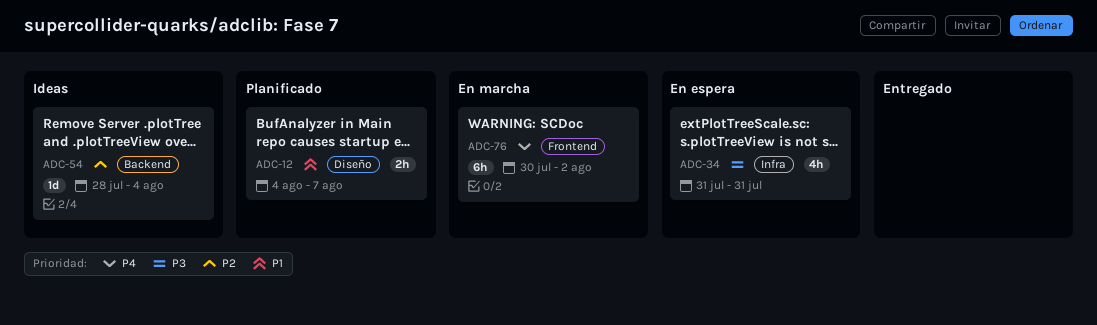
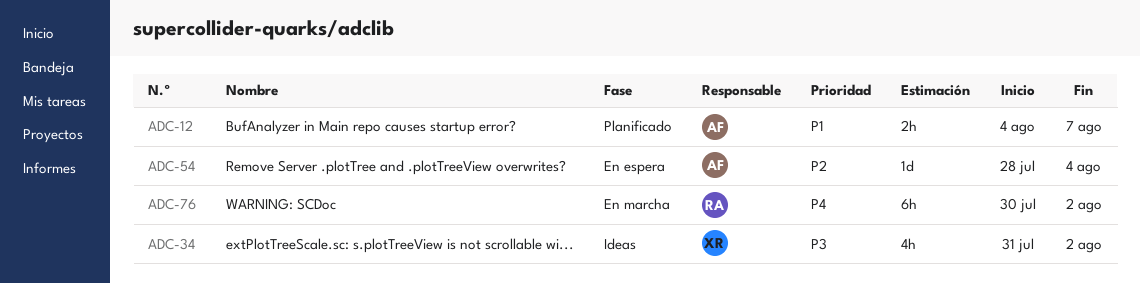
ADC-34, status: En espera -> Ideas
ADC-34, due: Jul 31 -> Aug 2
ADC-54, status: Ideas -> En espera

